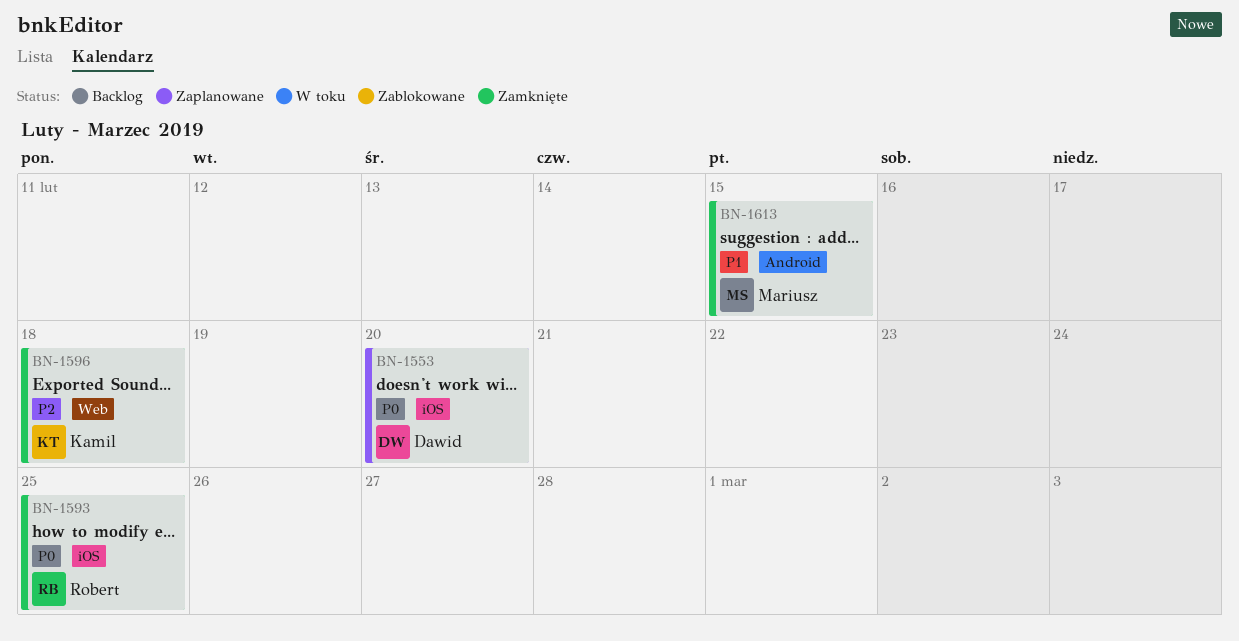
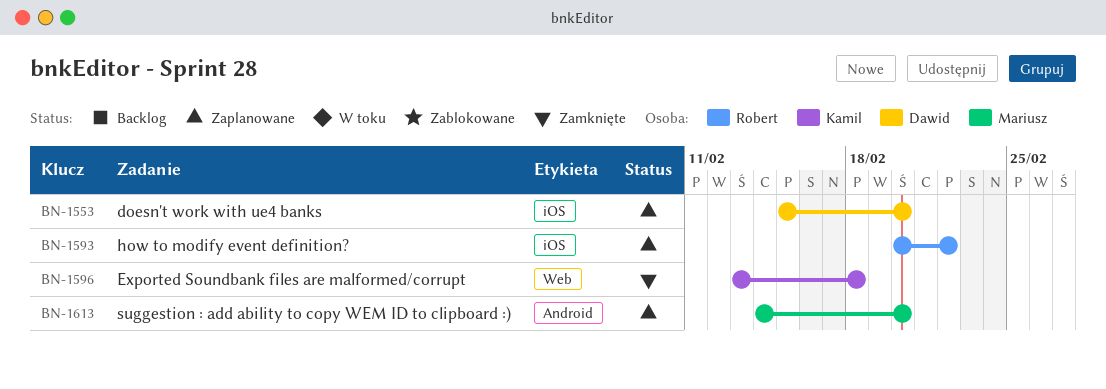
BN-1593, status: Zamknięte -> Zaplanowane
BN-1593, due: Feb 25 -> Feb 22
BN-1613, status: Zamknięte -> Zaplanowane
BN-1613, due: Feb 15 -> Feb 20

